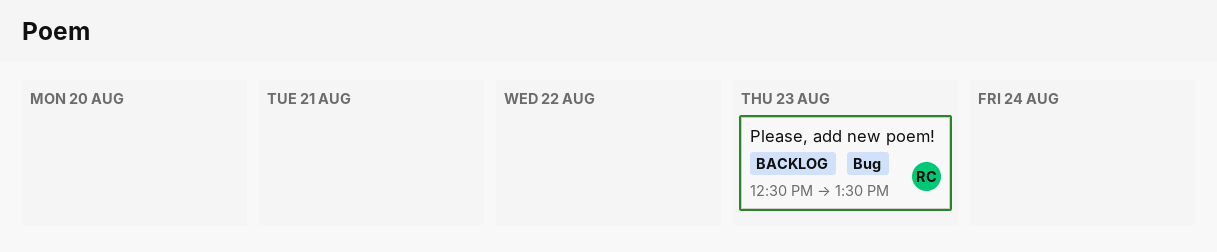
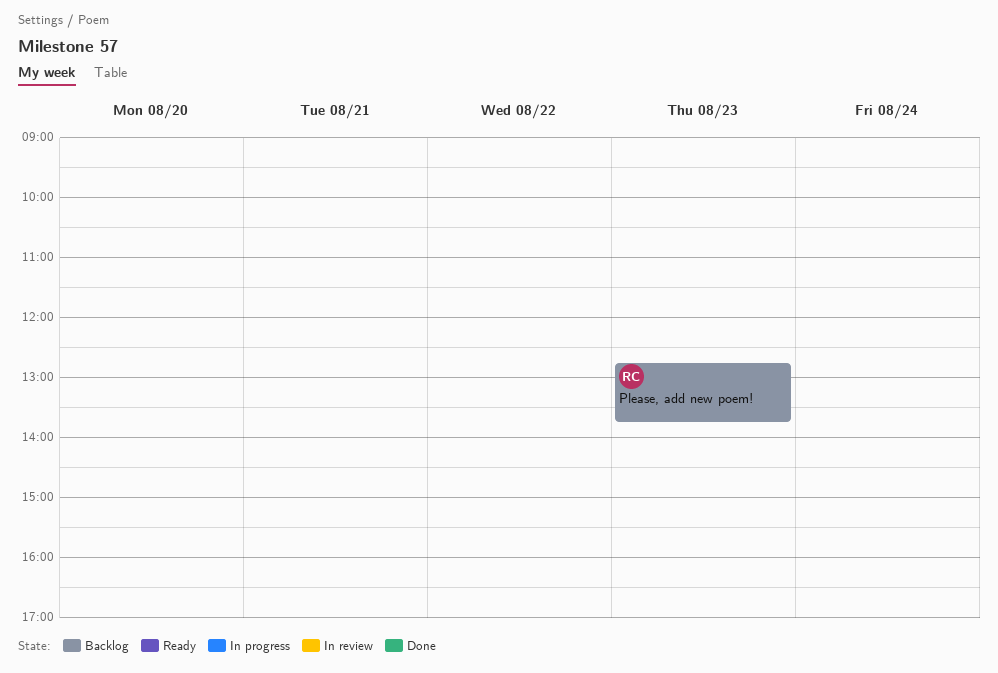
Please, add new poem!, begins: 12:30 -> 12:45
Please, add new poem!, ends: 13:30 -> 13:45

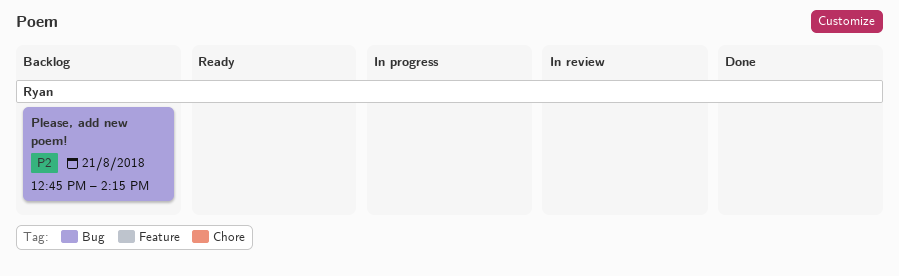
Please, add new poem!, day: Aug 23 -> Aug 21
Please, add new poem!, ends: 13:45 -> 14:15

